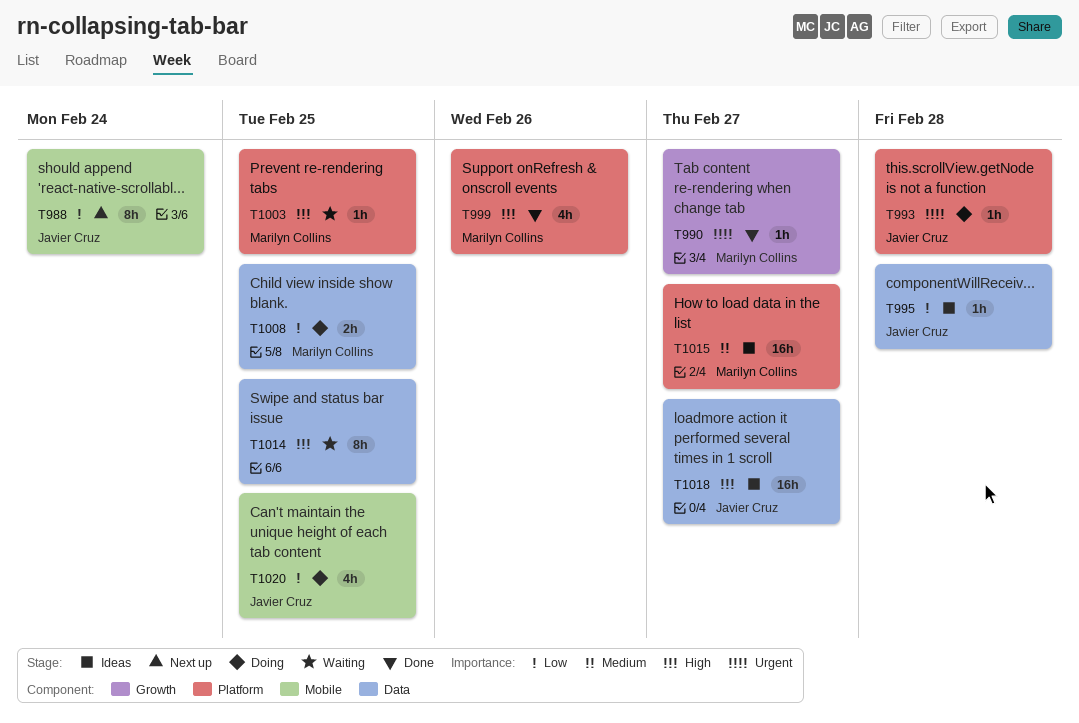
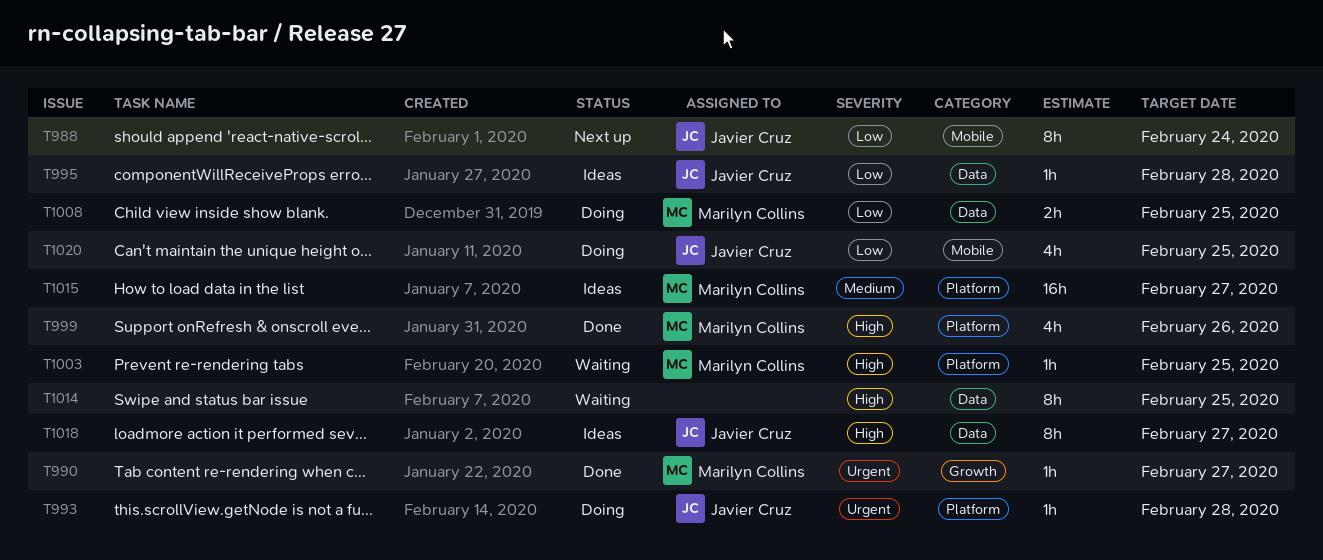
T1018, estimate: 16h -> 8h

